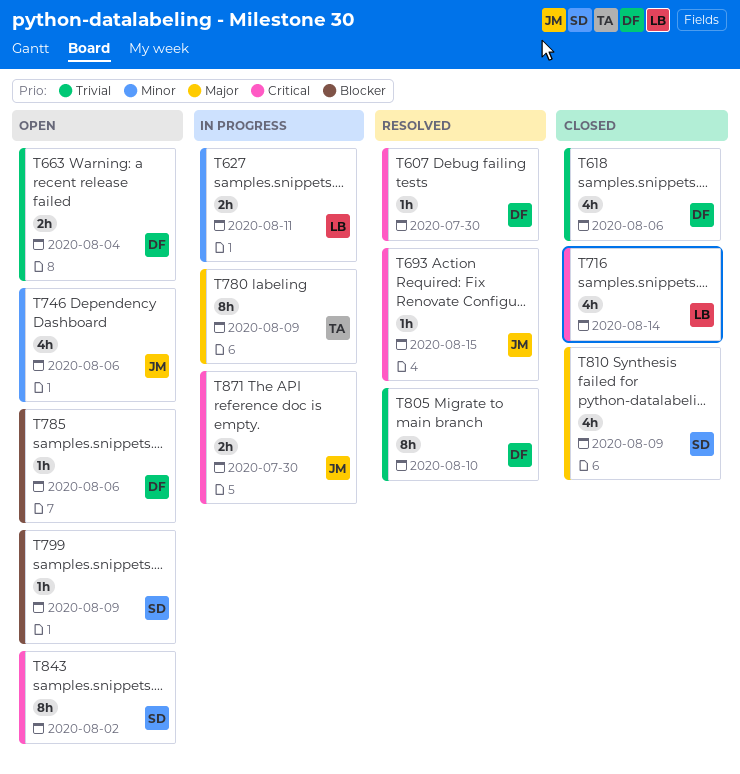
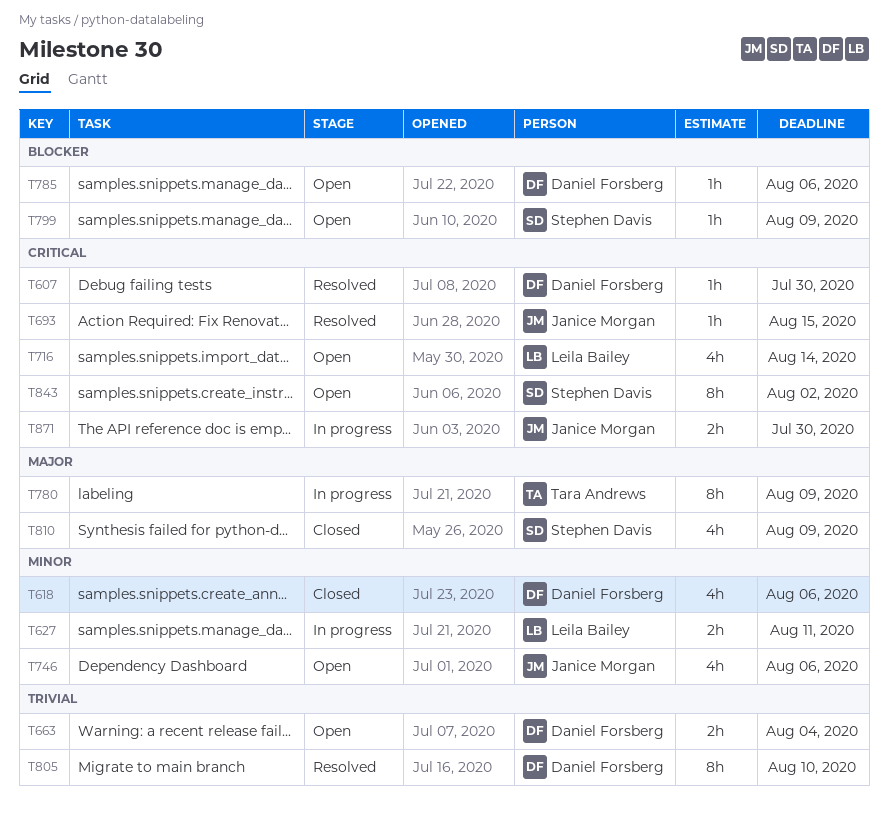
T618, priority: Trivial -> Minor
T716, status: Closed -> Open

